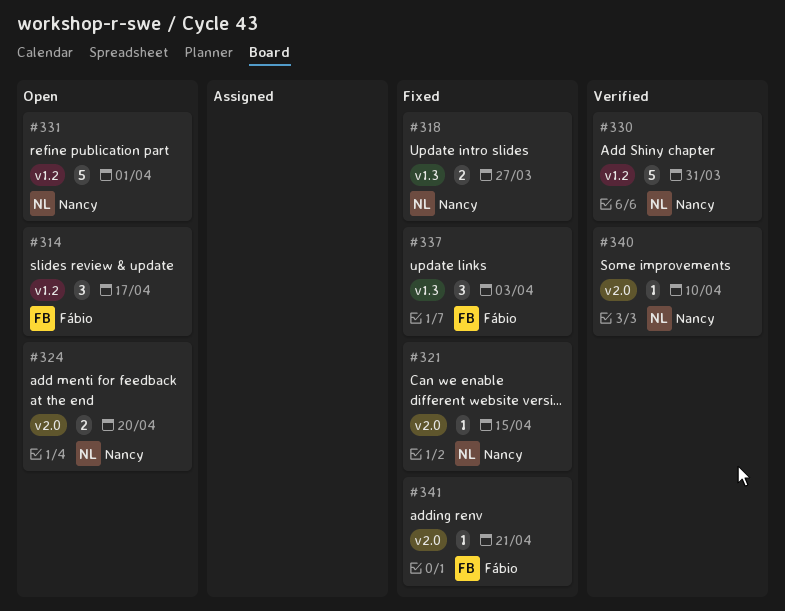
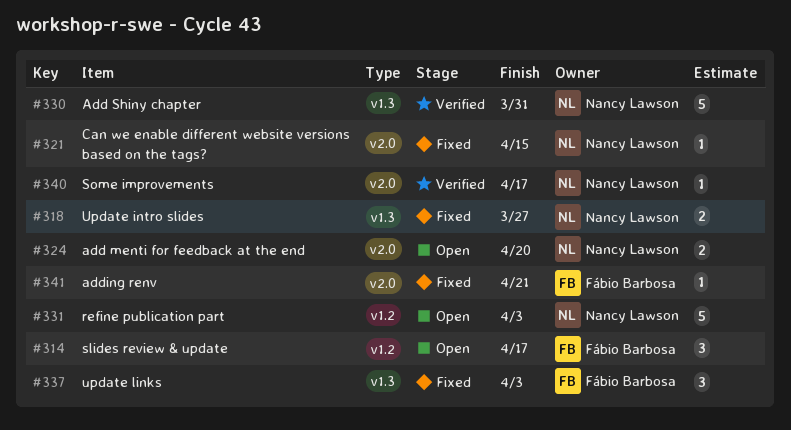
#330, label: v1.2 -> v1.3
#331, due: Apr 1 -> Apr 3
#340, due: Apr 10 -> Apr 17

